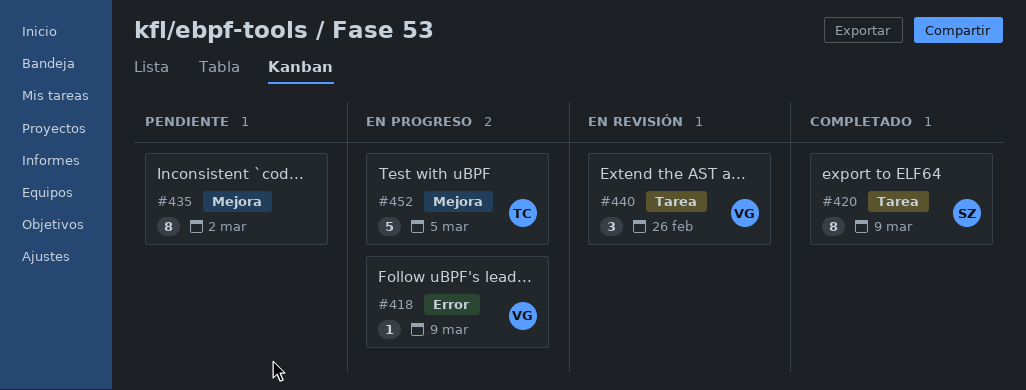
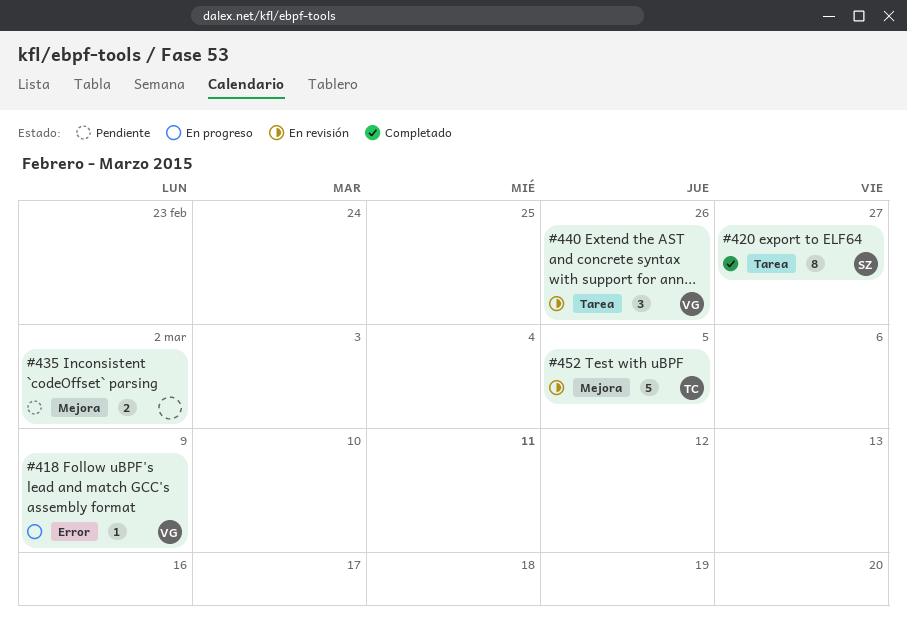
#420, due: Mar 9 -> Feb 27
#435, estimate: 8 -> 2
#452, status: En progreso -> En revisión

